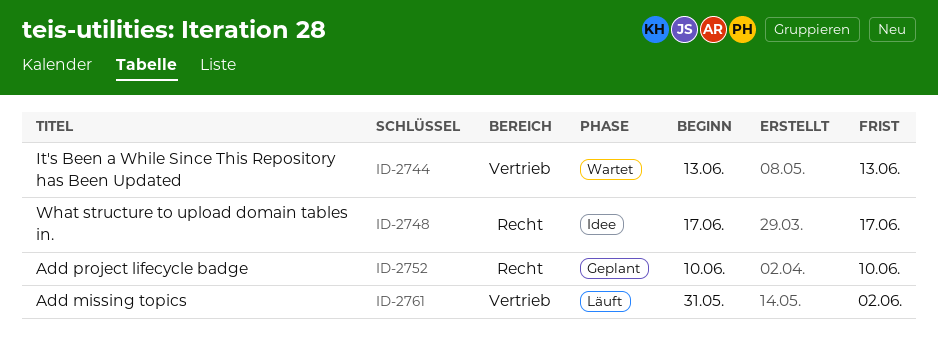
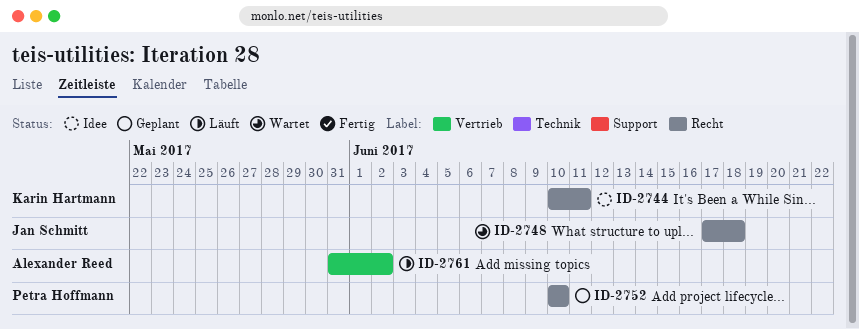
ID-2744, status: Wartet -> Idee
ID-2744, label: Vertrieb -> Recht
ID-2744, start: Jun 13 -> Jun 10
ID-2744, due: Jun 13 -> Jun 11
ID-2748, status: Idee -> Wartet
ID-2748, due: Jun 17 -> Jun 18

